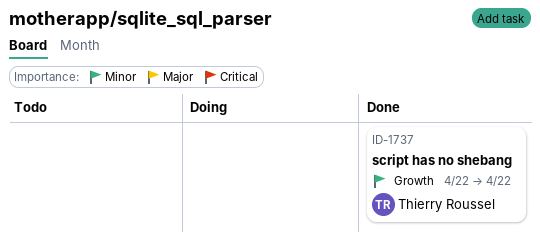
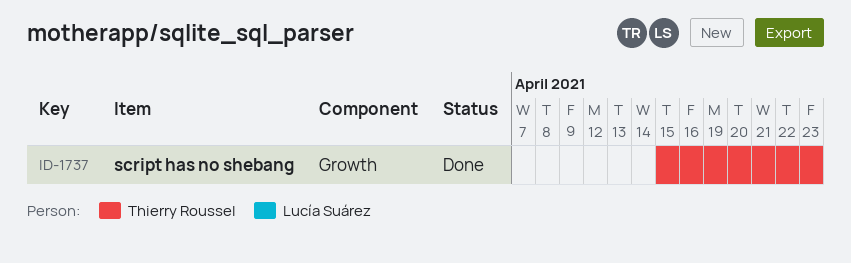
ID-1737, start: Apr 22 -> Apr 15
ID-1737, due: Apr 22 -> Apr 23

